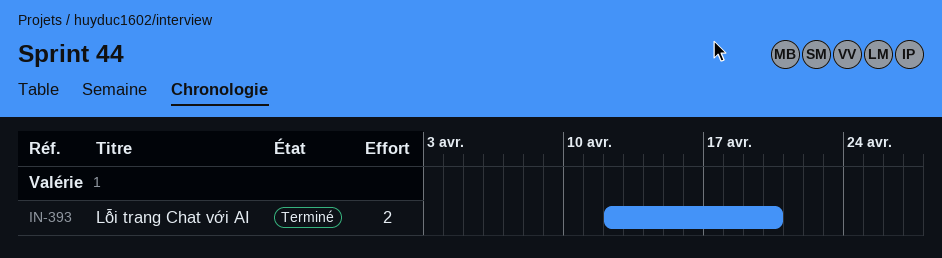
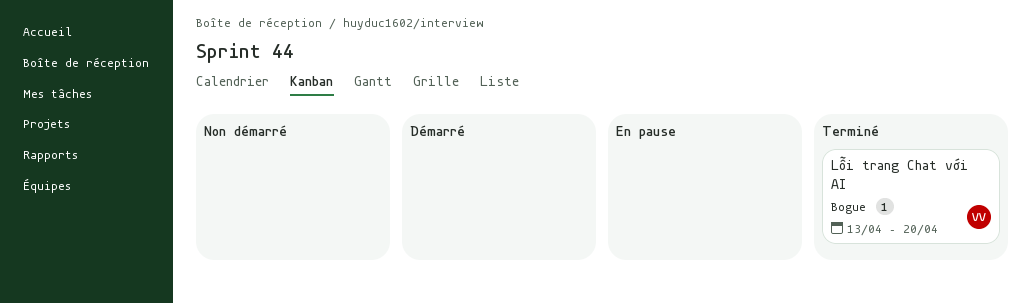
Lỗi trang Chat với AI, estimate: 2 -> 1
Lỗi trang Chat với AI, start: Apr 12 -> Apr 13

